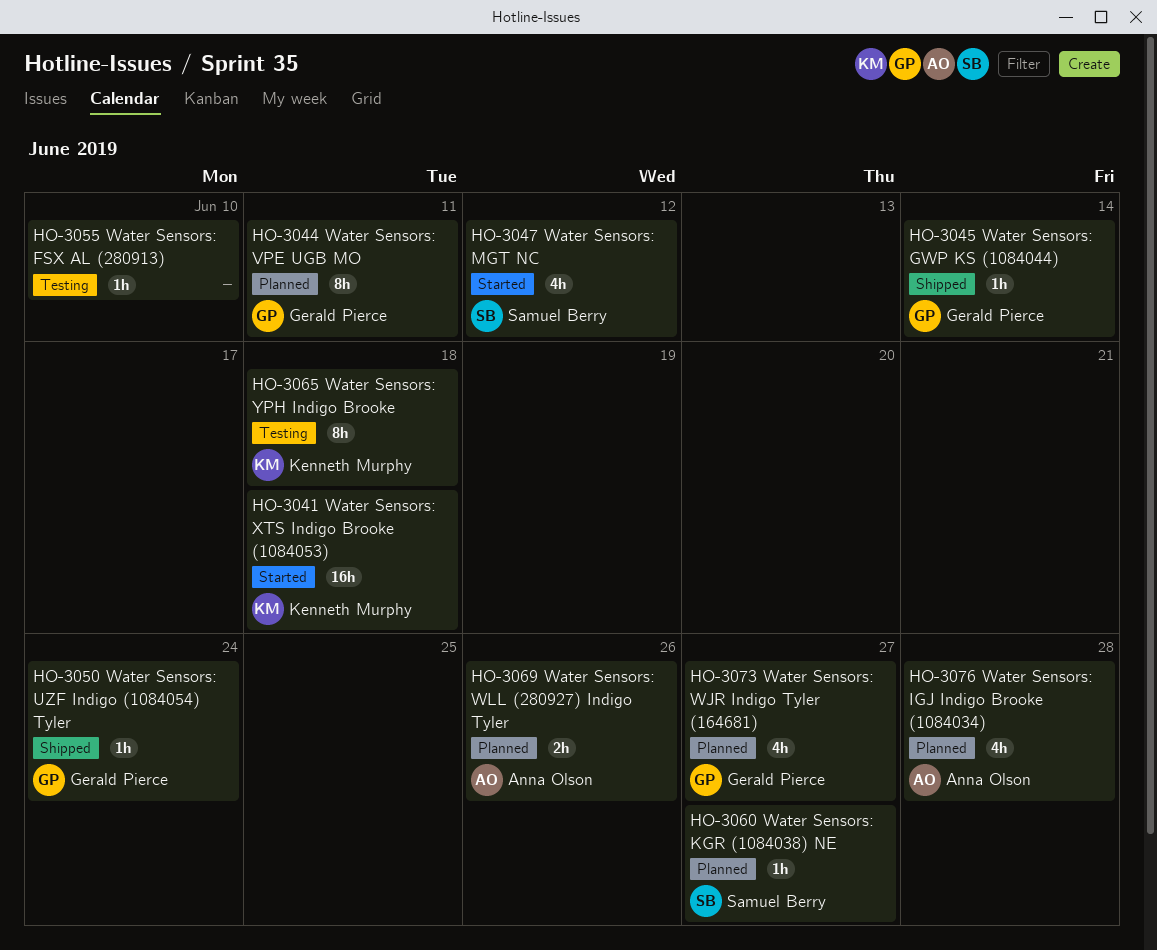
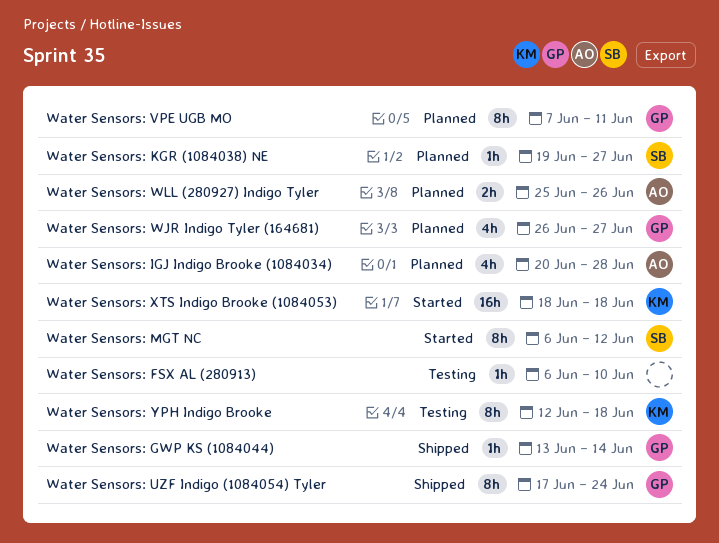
Water Sensors: MGT NC, estimate: 4h -> 8h
Water Sensors: UZF Indigo (1084054) Tyler, estimate: 1h -> 8h

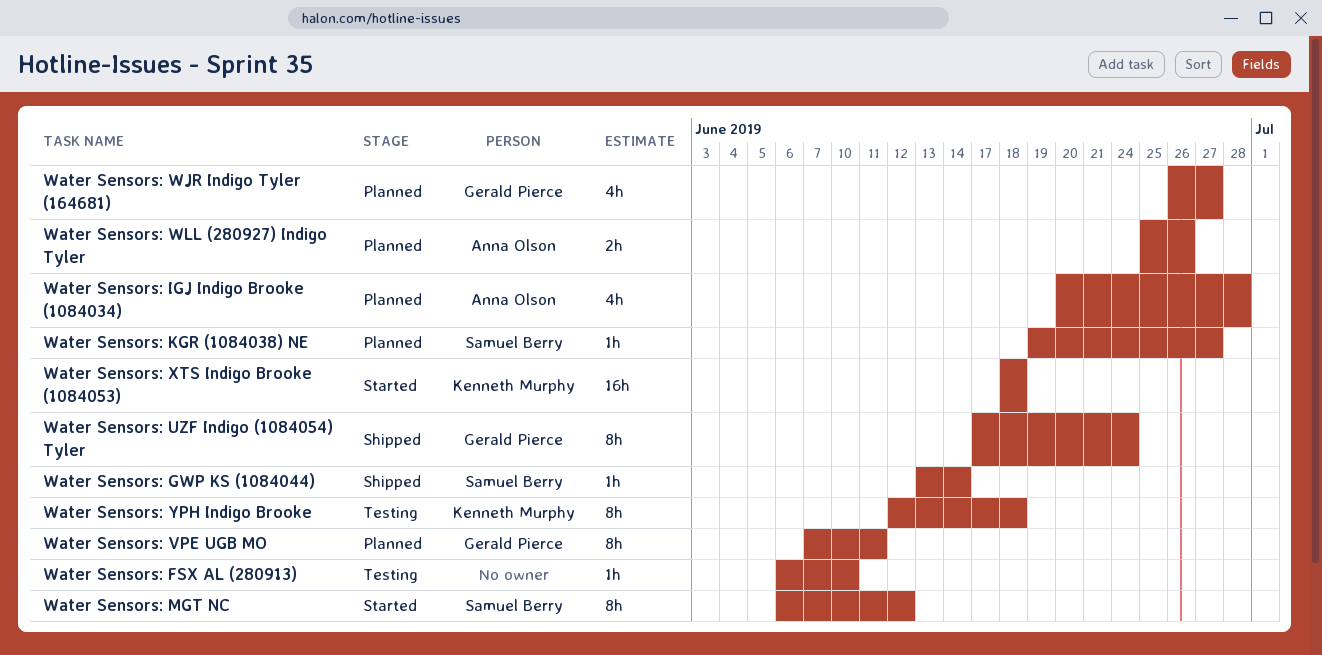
Water Sensors: GWP KS (1084044), owner: Gerald Pierce -> Samuel Berry

